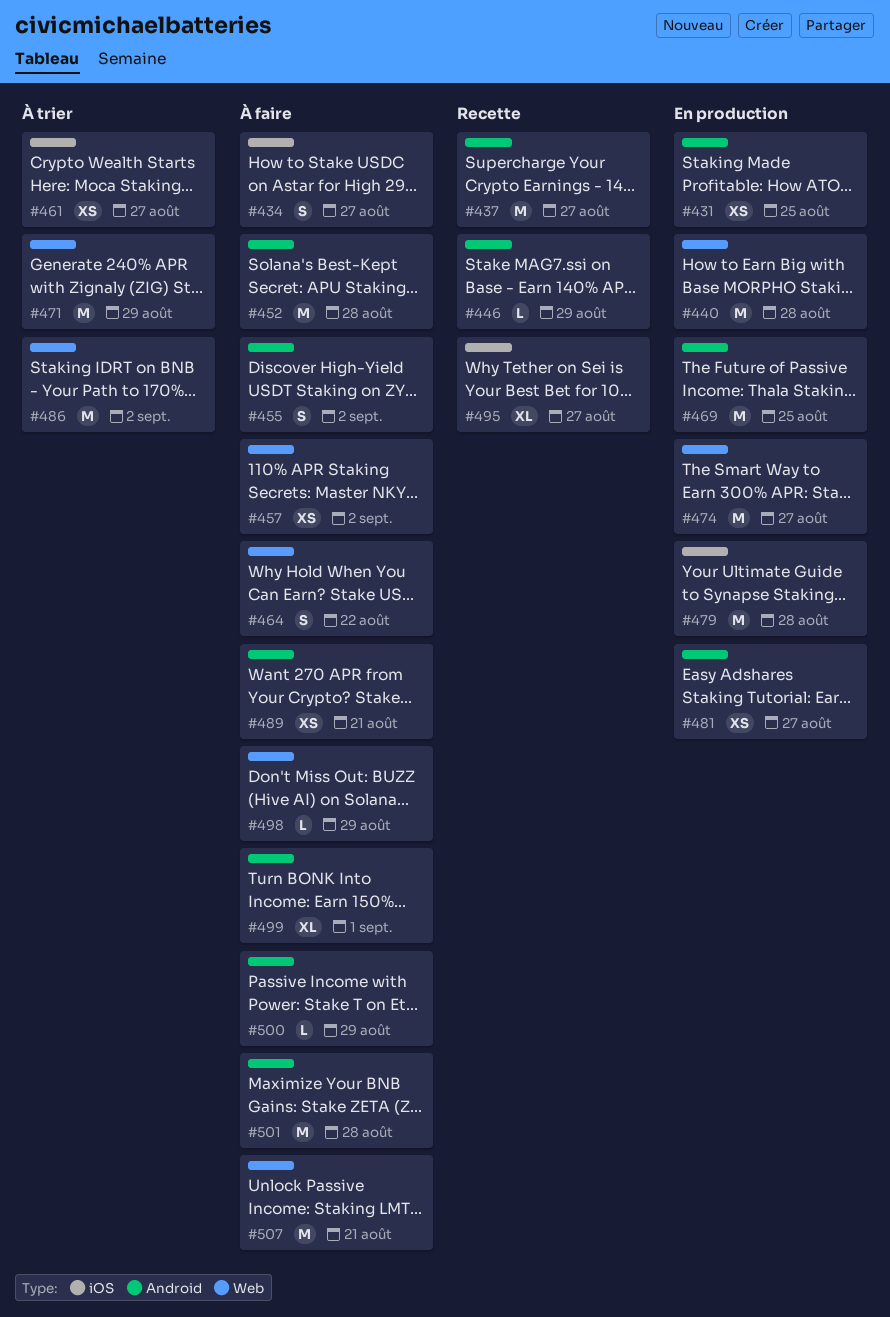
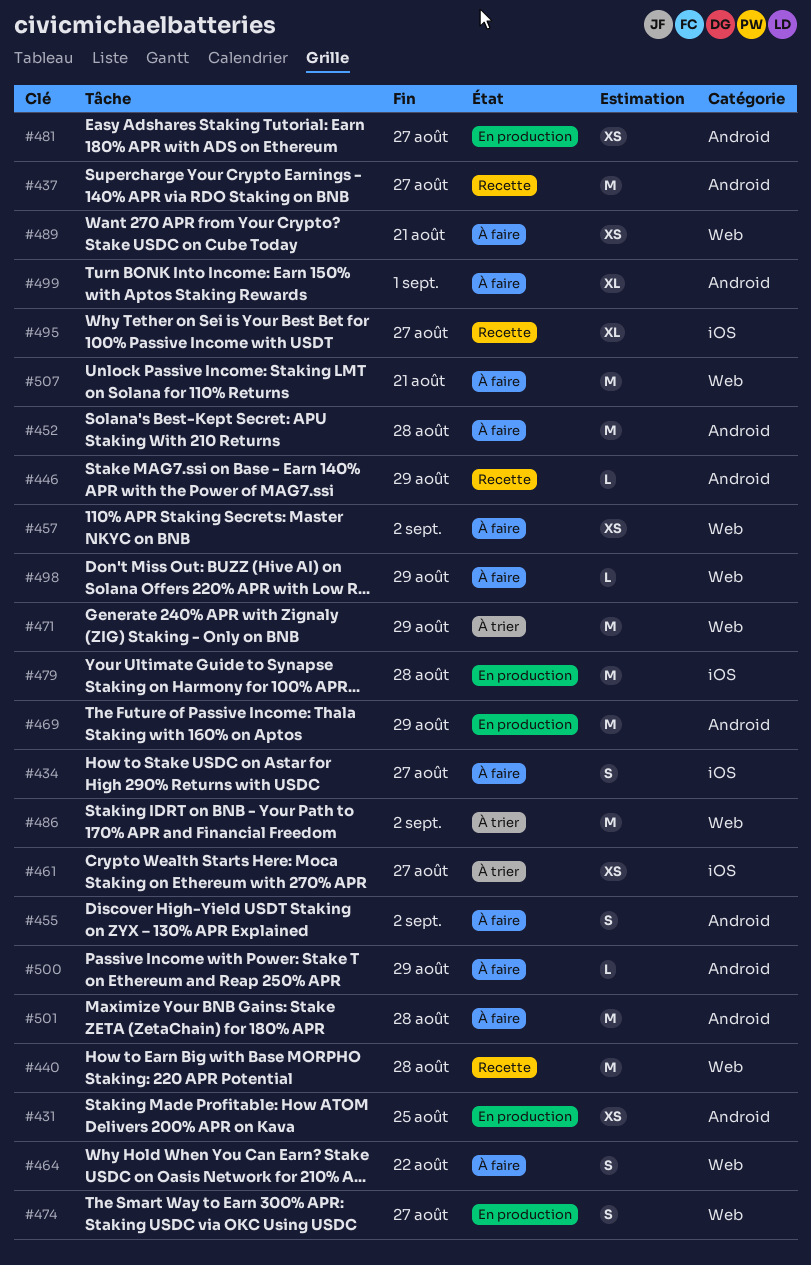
#440, status: En production -> Recette
#469, due: Aug 25 -> Aug 29
#474, estimate: M -> S
#489, label: Android -> Web

